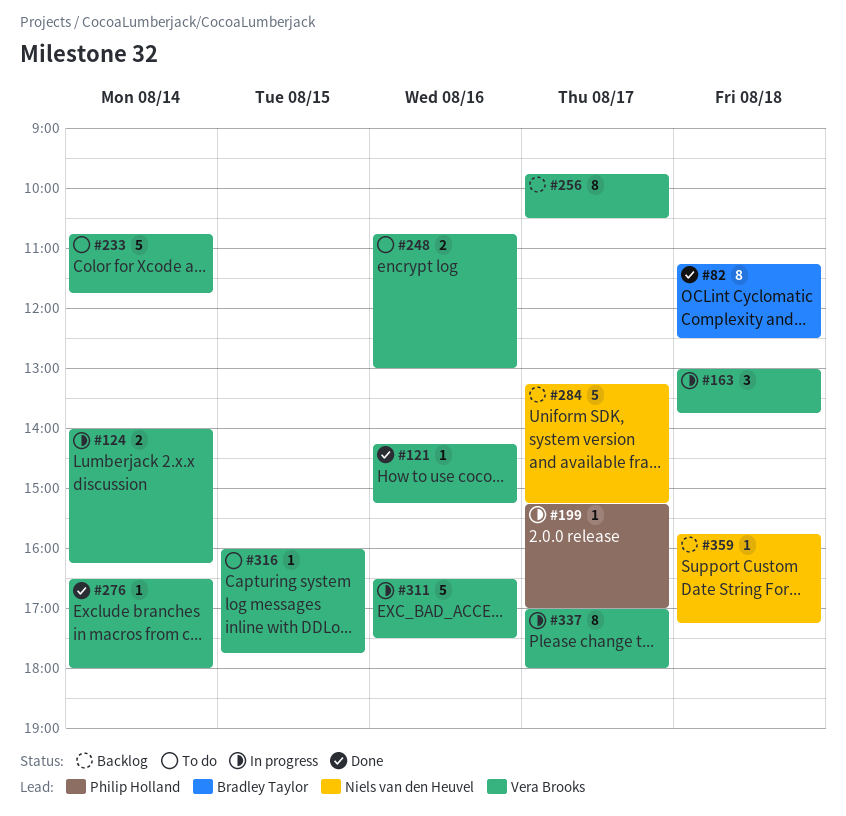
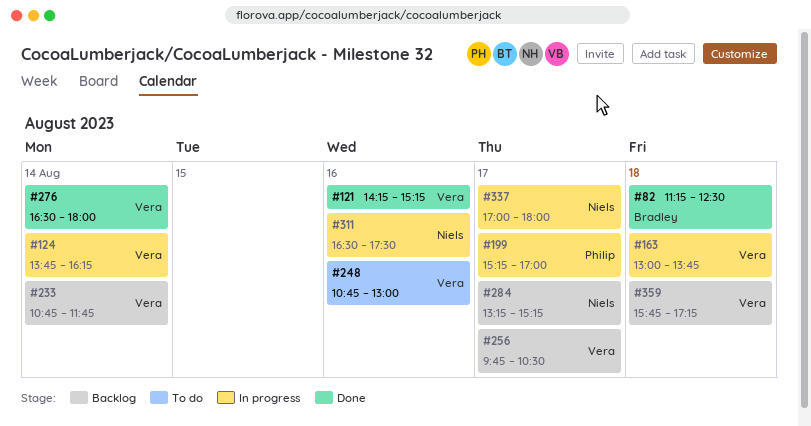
#124, begins: 14:00 -> 13:45
#233, status: To do -> Backlog
#311, owner: Vera Brooks -> Niels van den Heuvel
#316: present -> none
#337, owner: Vera Brooks -> Niels van den Heuvel
#359, owner: Niels van den Heuvel -> Vera Brooks

